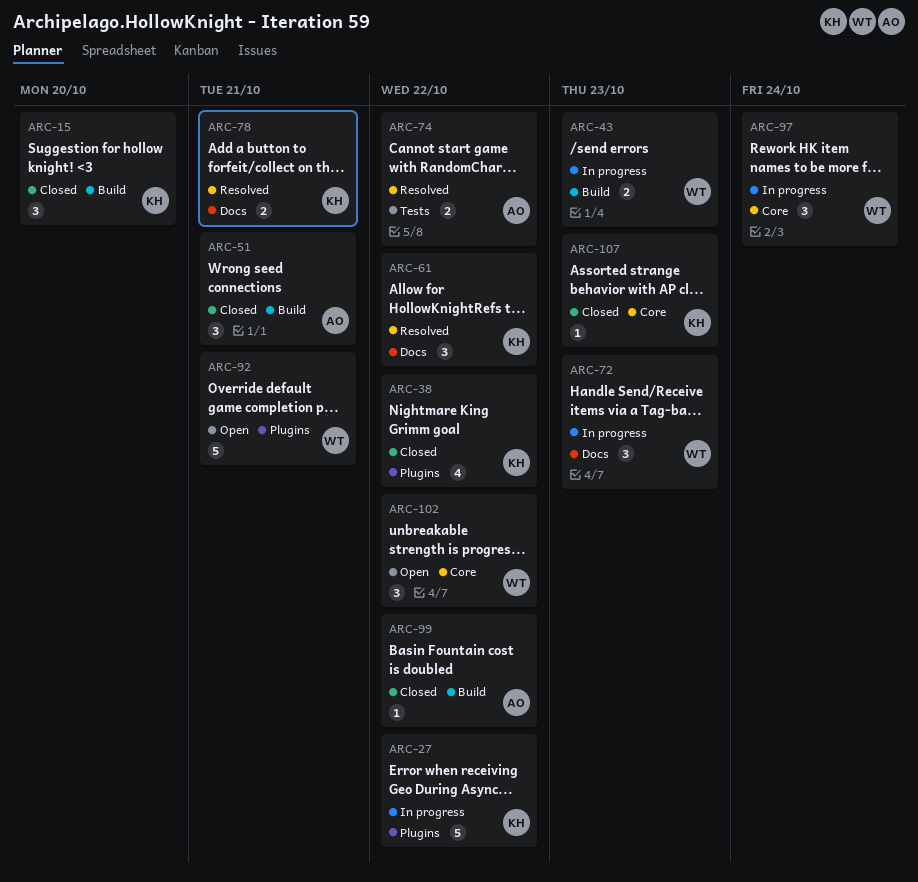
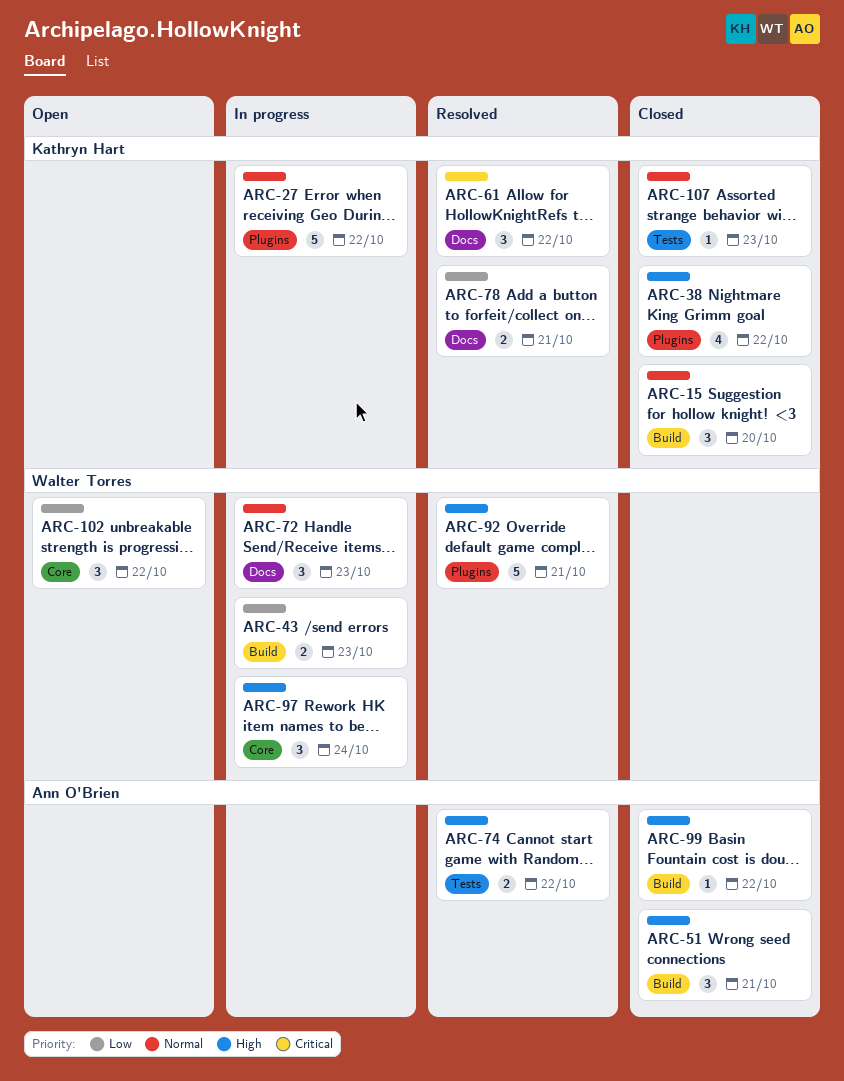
ARC-92, status: Open -> Resolved
ARC-107, label: Core -> Tests

